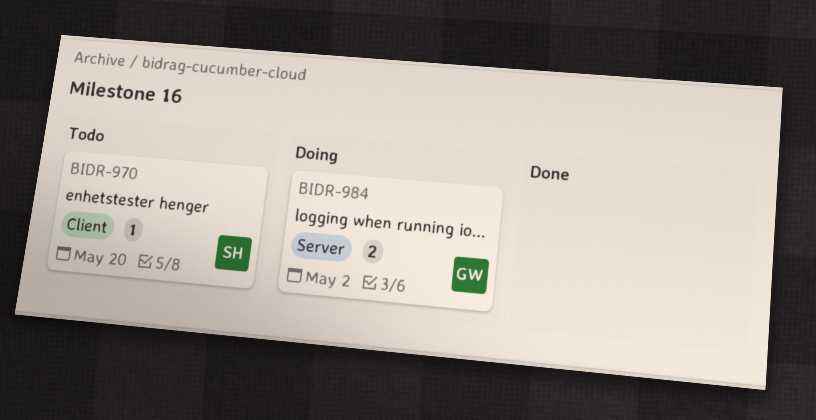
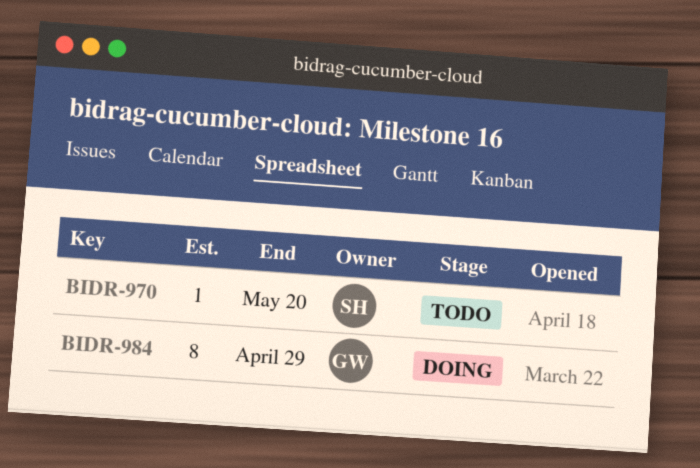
BIDR-984, estimate: 2 -> 8
BIDR-984, due: May 2 -> Apr 29

